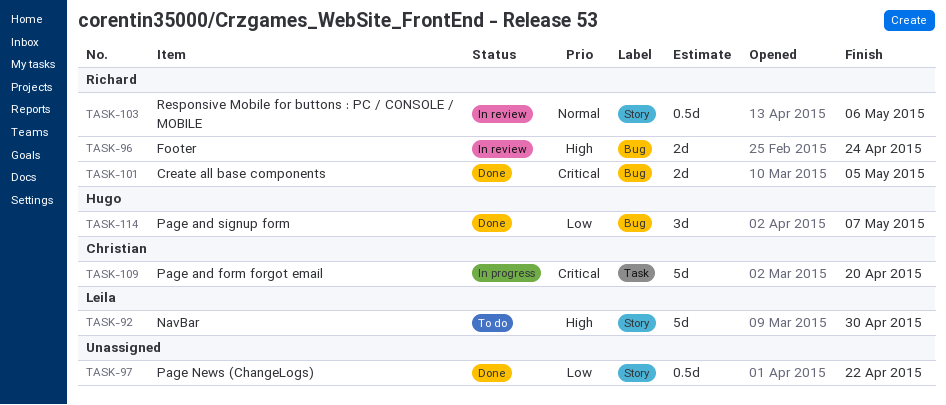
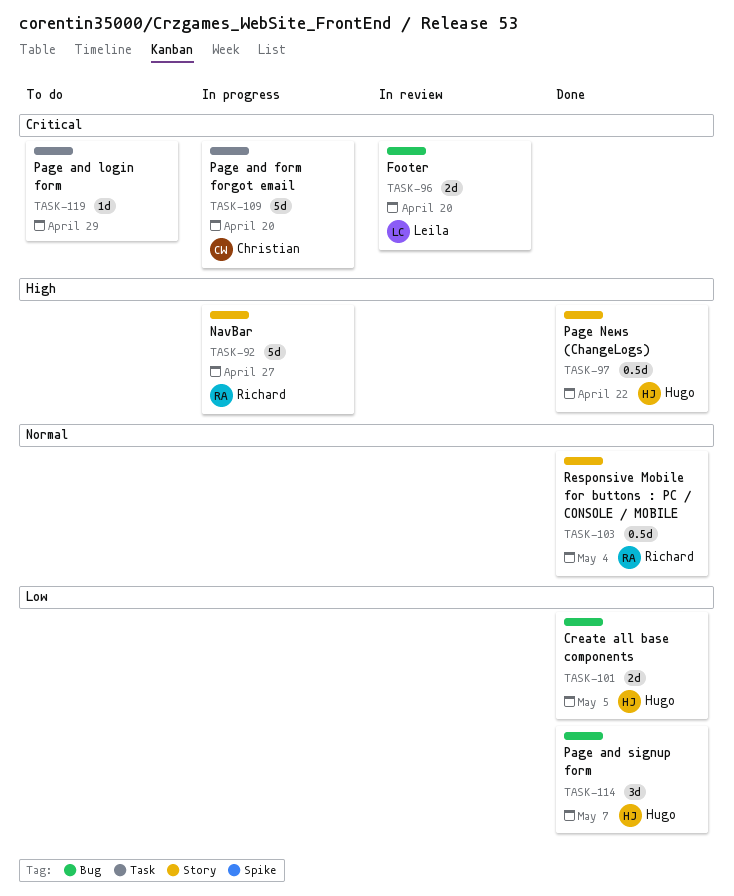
TASK-92, status: To do -> In progress
TASK-92, owner: Leila -> Richard
TASK-92, due: Apr 30 -> Apr 27
TASK-96, owner: Richard -> Leila
TASK-96, priority: High -> Critical
TASK-96, due: Apr 24 -> Apr 20
TASK-97, owner: none -> Hugo
TASK-97, priority: Low -> High
TASK-101, owner: Richard -> Hugo
TASK-101, priority: Critical -> Low
TASK-103, status: In review -> Done
TASK-103, due: May 6 -> May 4
TASK-119: none -> present

